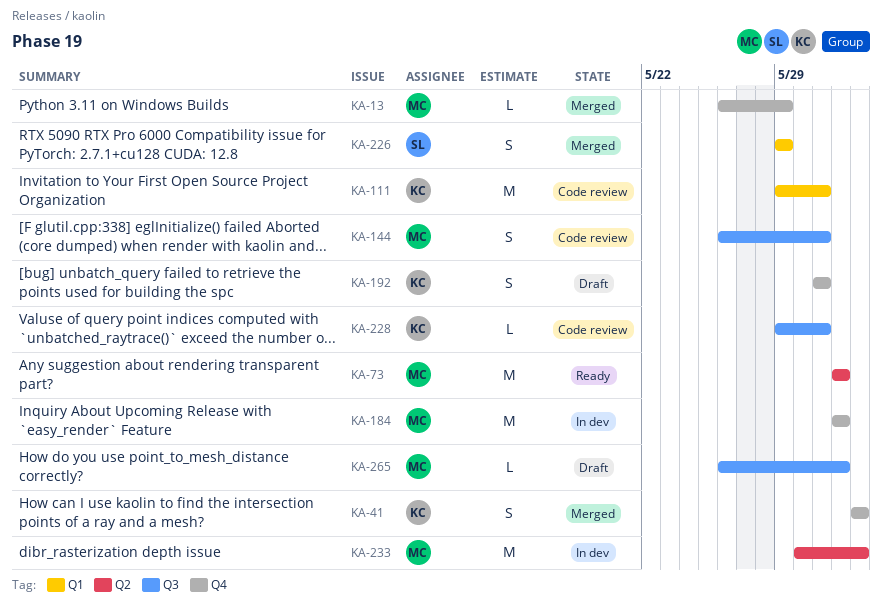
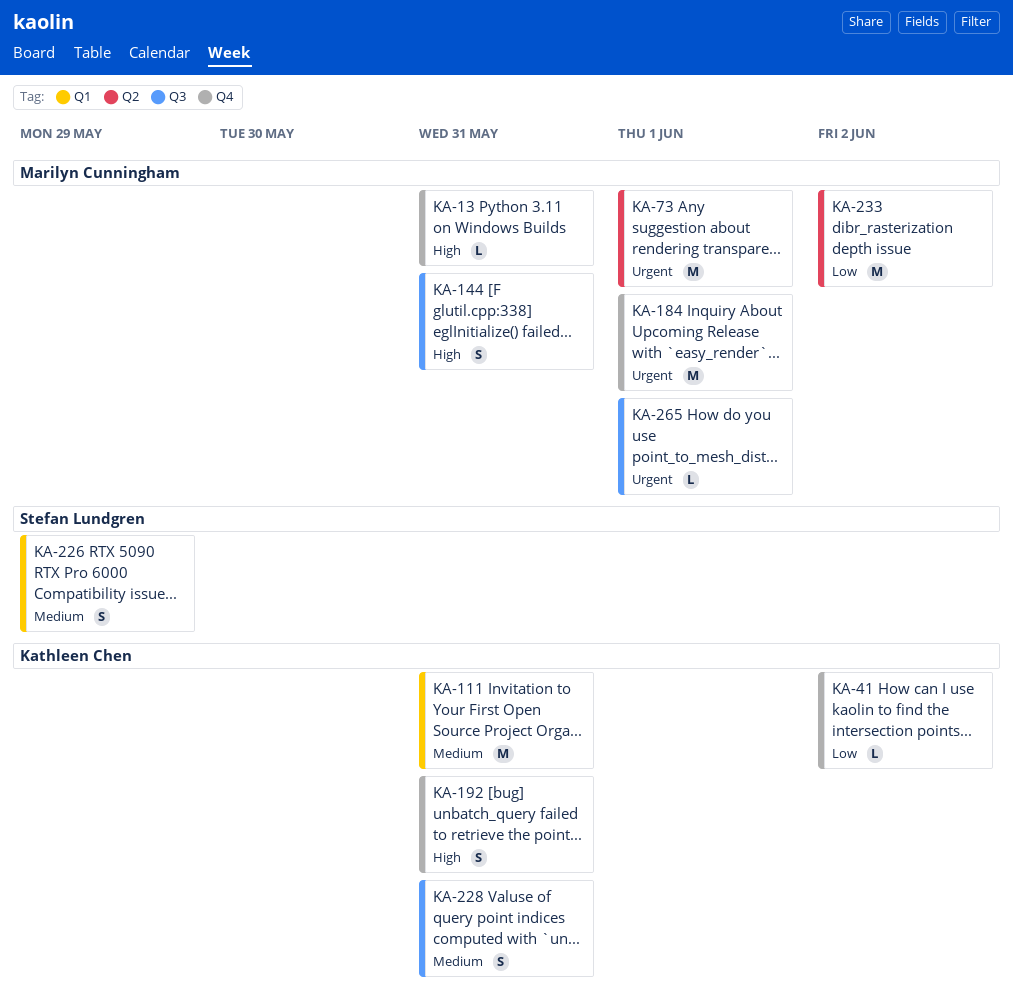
KA-13, due: May 29 -> May 31
KA-41, estimate: S -> L
KA-228, estimate: L -> S

